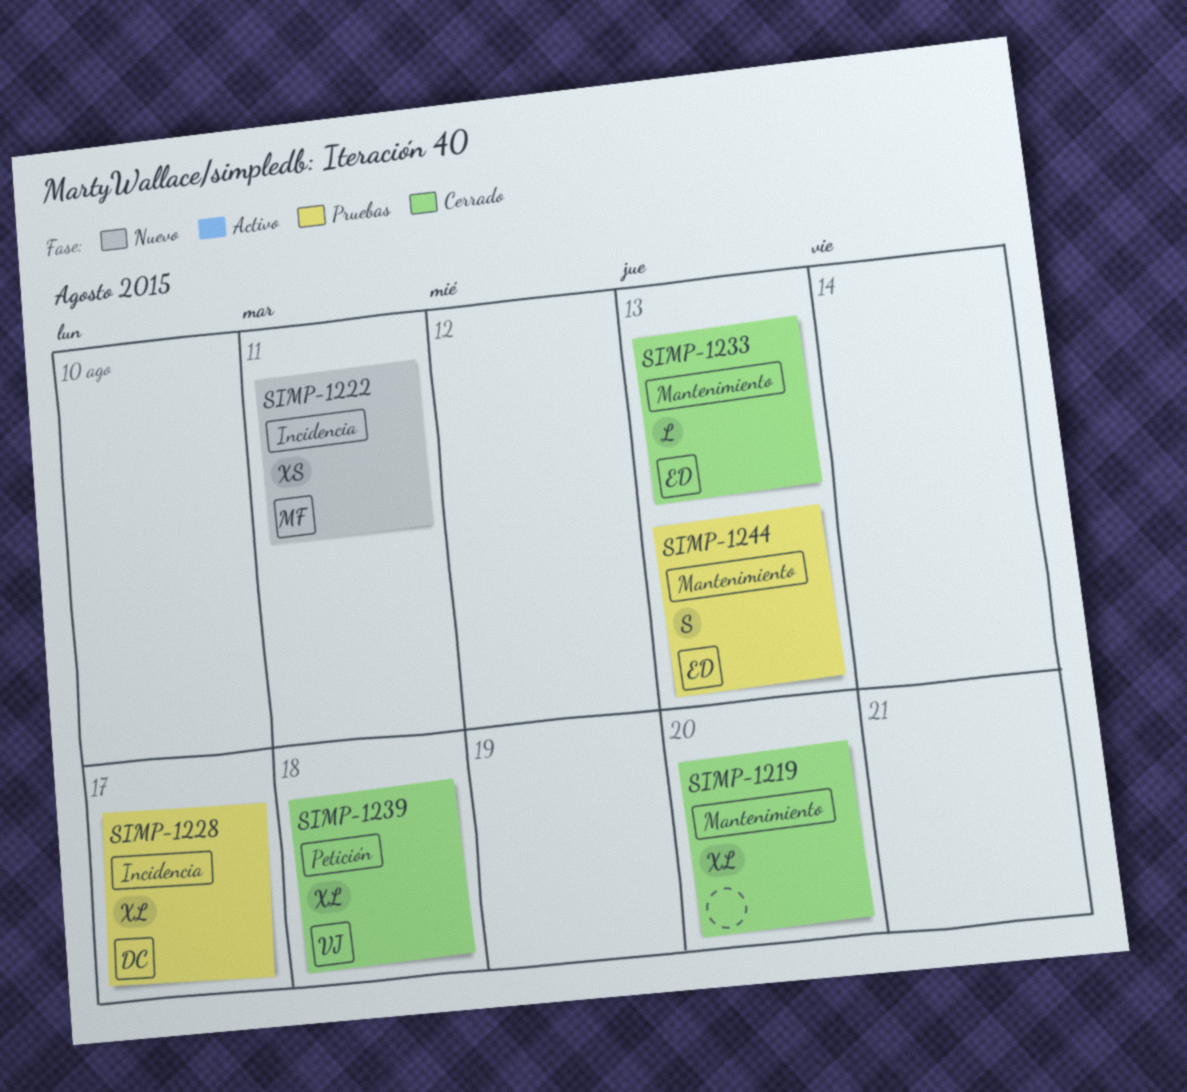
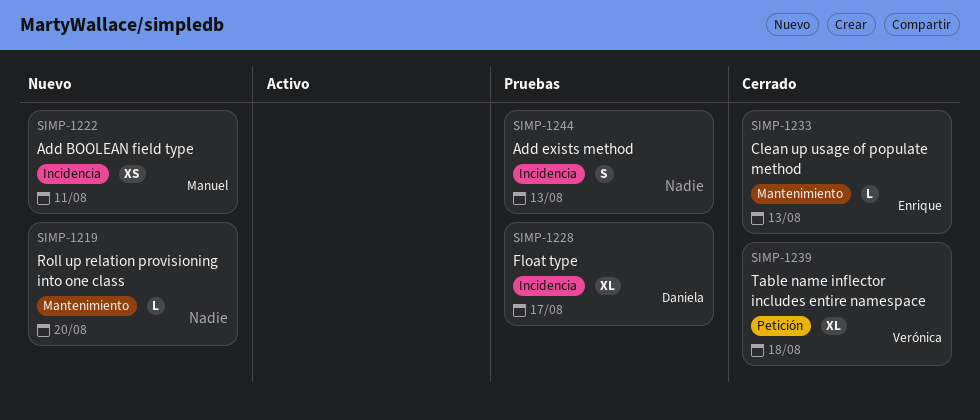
SIMP-1219, status: Cerrado -> Nuevo
SIMP-1219, estimate: XL -> L
SIMP-1244, owner: Enrique -> none
SIMP-1244, label: Mantenimiento -> Incidencia

